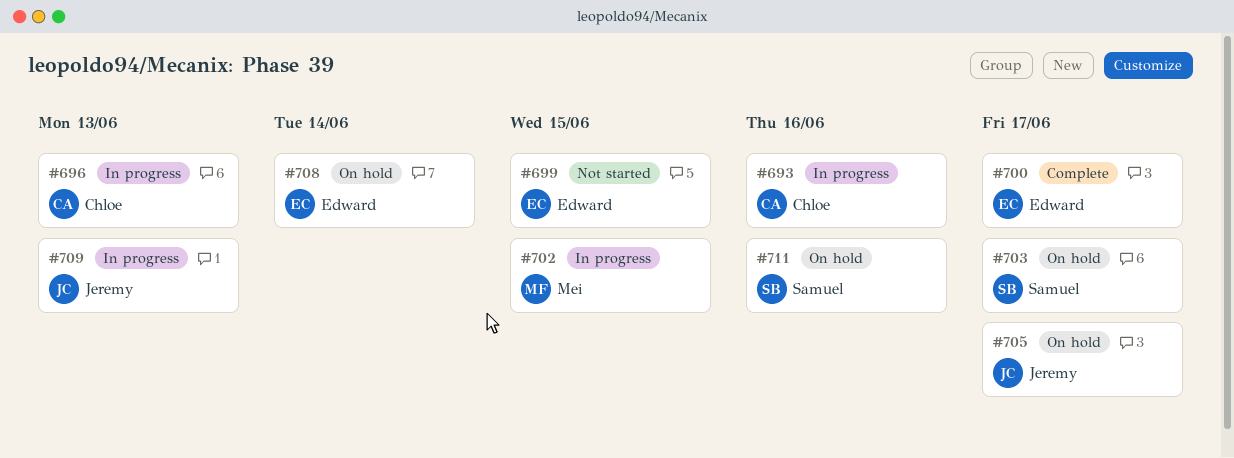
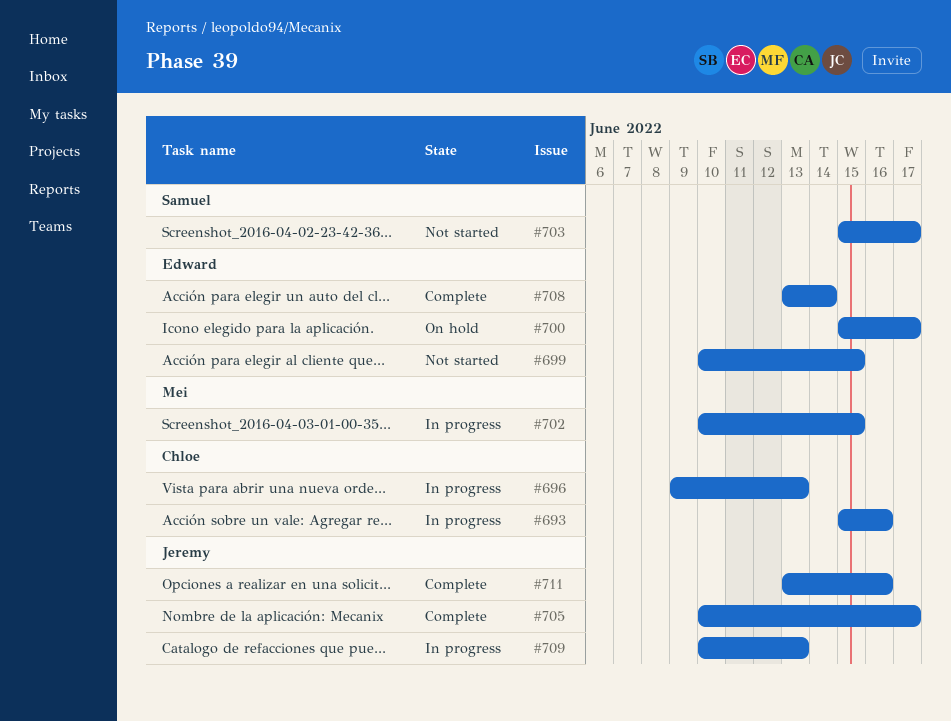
#700, status: Complete -> On hold
#703, status: On hold -> Not started
#705, status: On hold -> Complete
#708, status: On hold -> Complete
#711, status: On hold -> Complete
#711, owner: Samuel -> Jeremy

